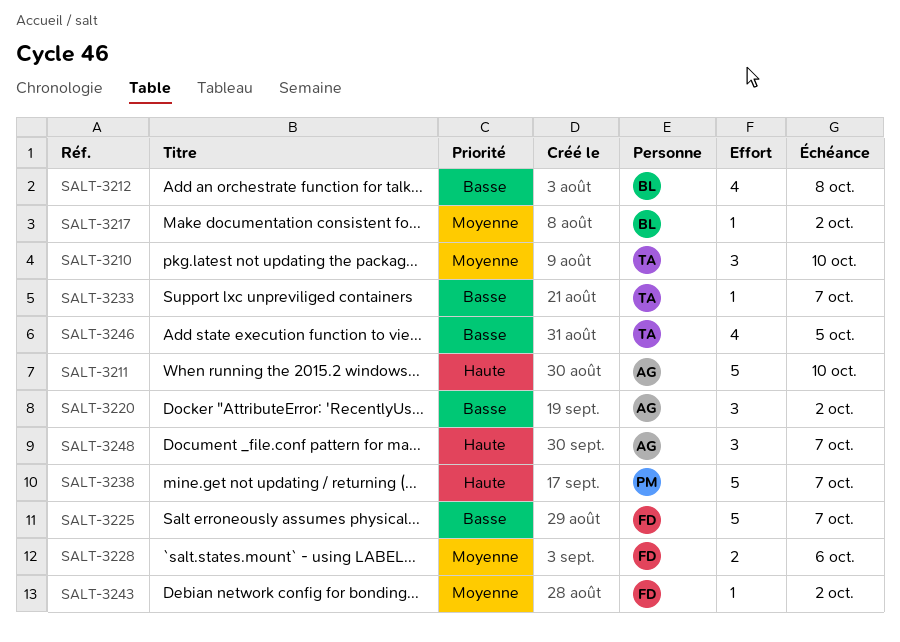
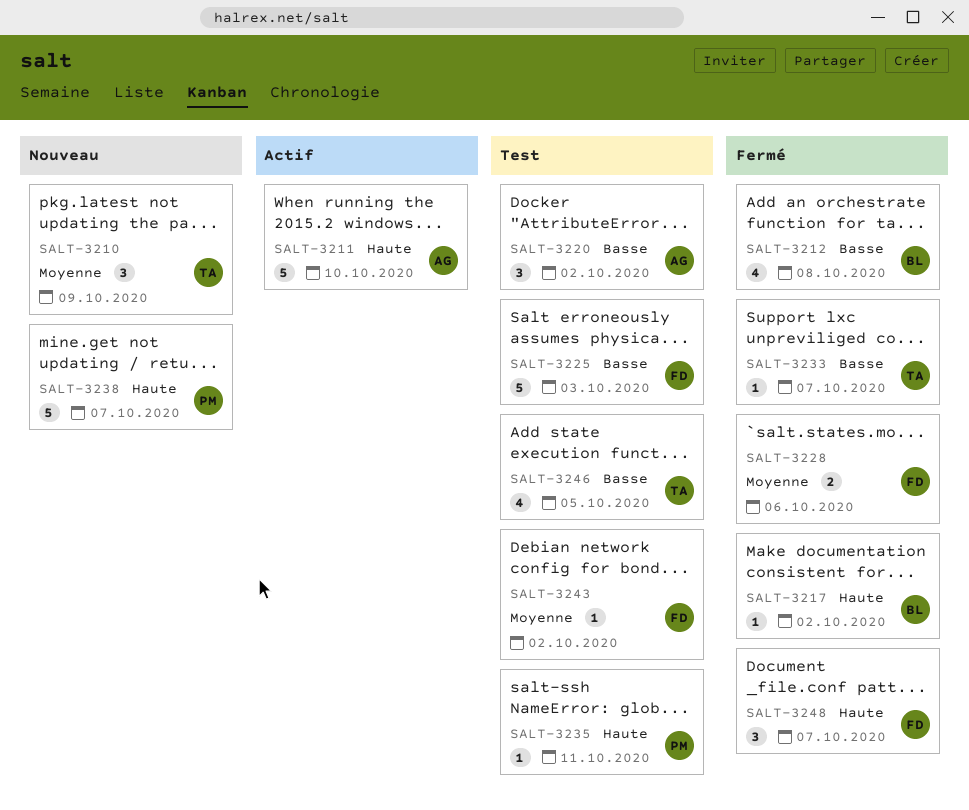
SALT-3210, due: Oct 10 -> Oct 9
SALT-3217, priority: Moyenne -> Haute
SALT-3225, due: Oct 7 -> Oct 3
SALT-3235: none -> present
SALT-3248, owner: AG -> FD

